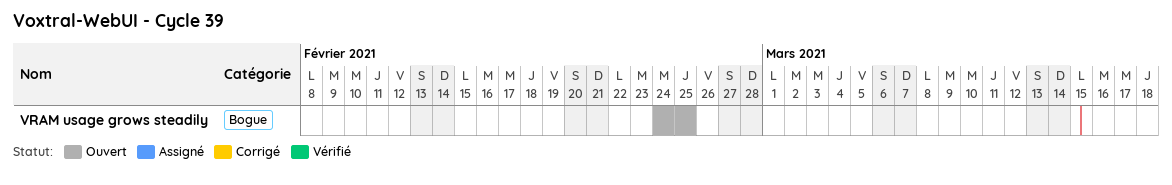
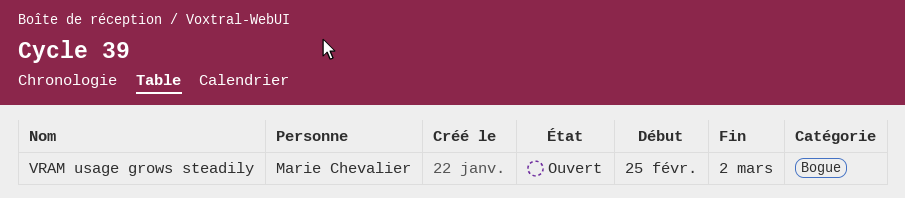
VRAM usage grows steadily, start: Feb 24 -> Feb 25
VRAM usage grows steadily, due: Feb 25 -> Mar 2

